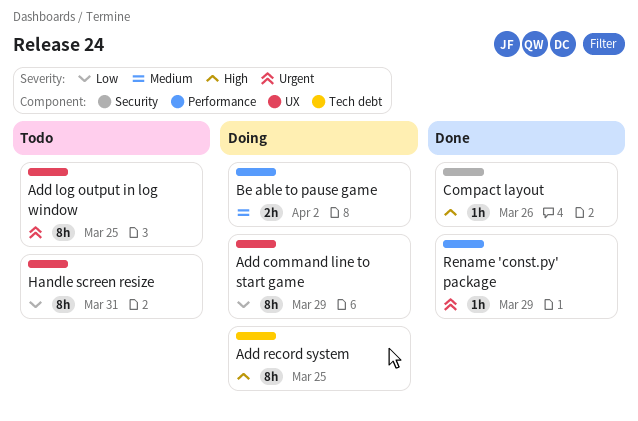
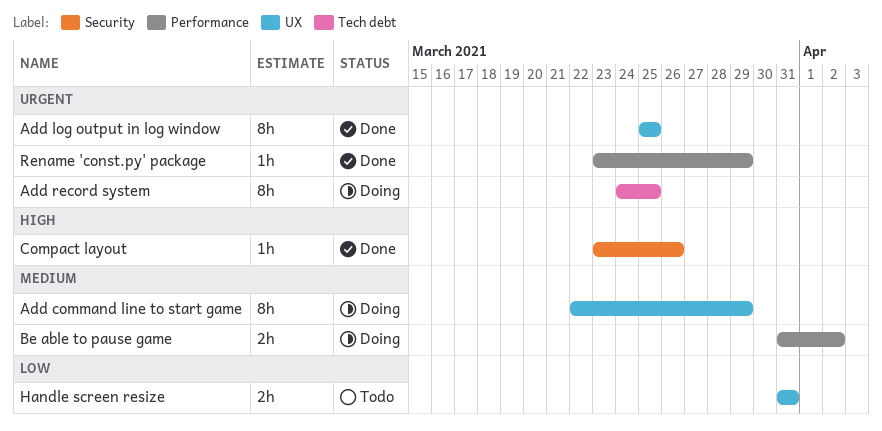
Add command line to start game, priority: Low -> Medium
Add log output in log window, status: Todo -> Done
Add record system, priority: High -> Urgent
Handle screen resize, estimate: 8h -> 2h

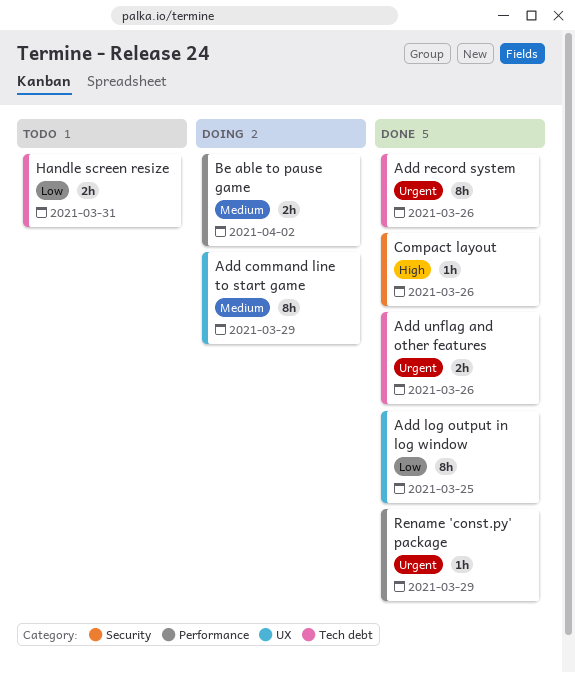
Add log output in log window, priority: Urgent -> Low
Add record system, status: Doing -> Done
Add record system, due: Mar 25 -> Mar 26
Add unflag and other features: none -> present
Handle screen resize, label: UX -> Tech debt

